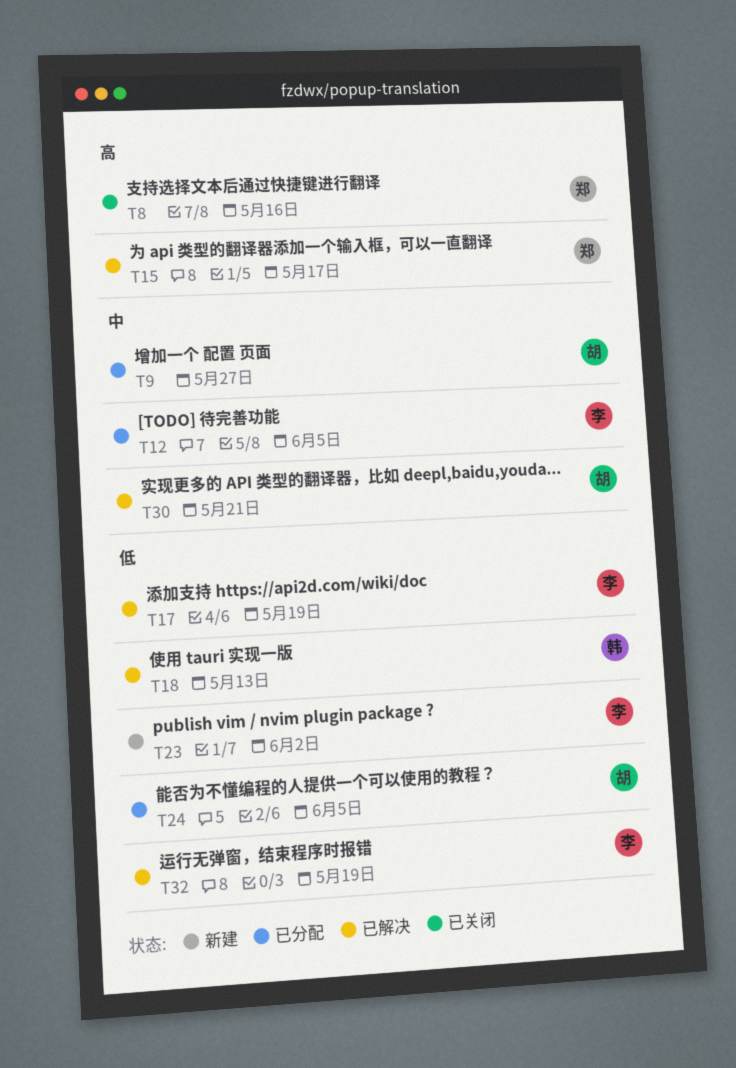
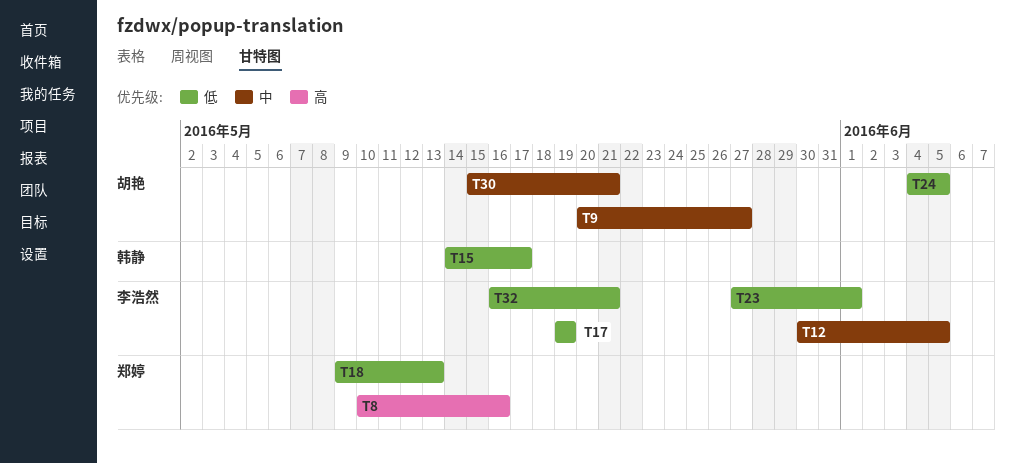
T15, owner: 郑婷 -> 韩静
T15, priority: 高 -> 低
T18, owner: 韩静 -> 郑婷
T23, due: Jun 2 -> Jun 1
T32, due: May 19 -> May 21

